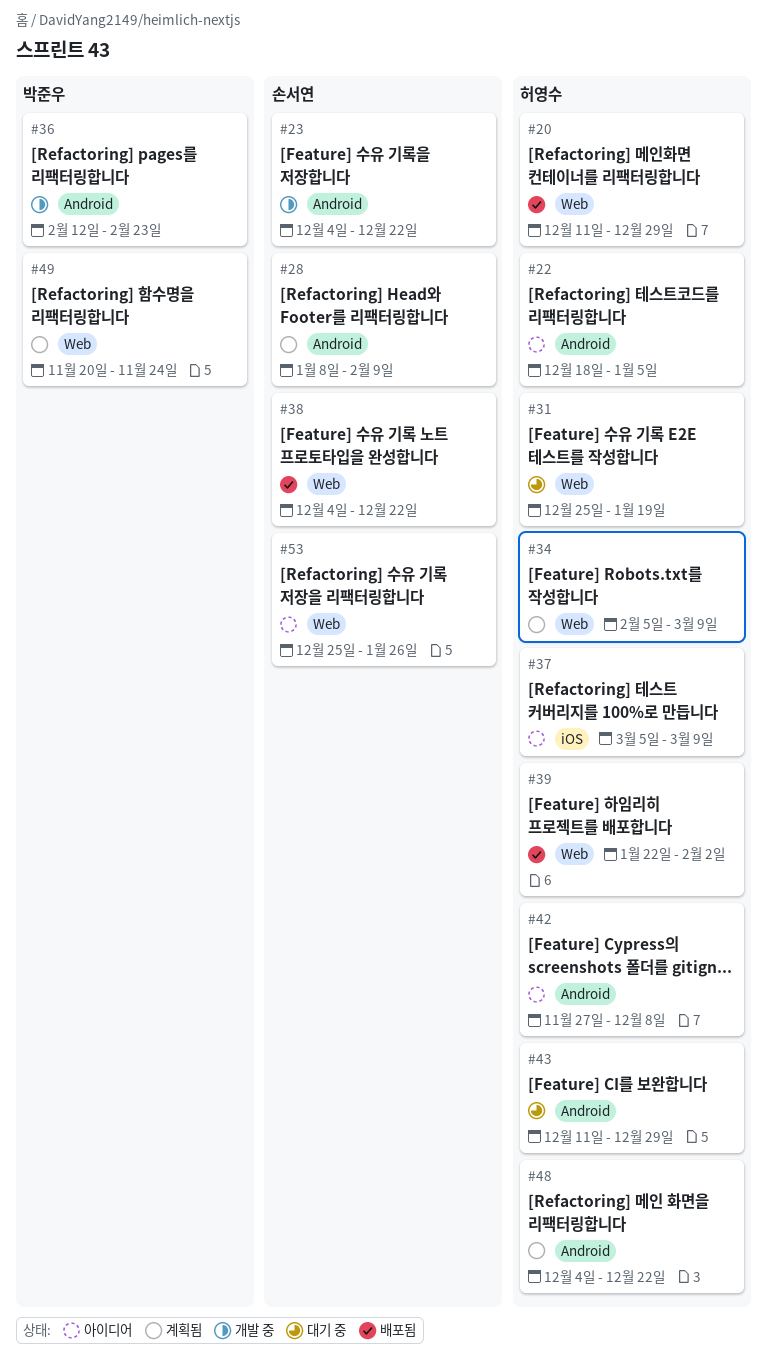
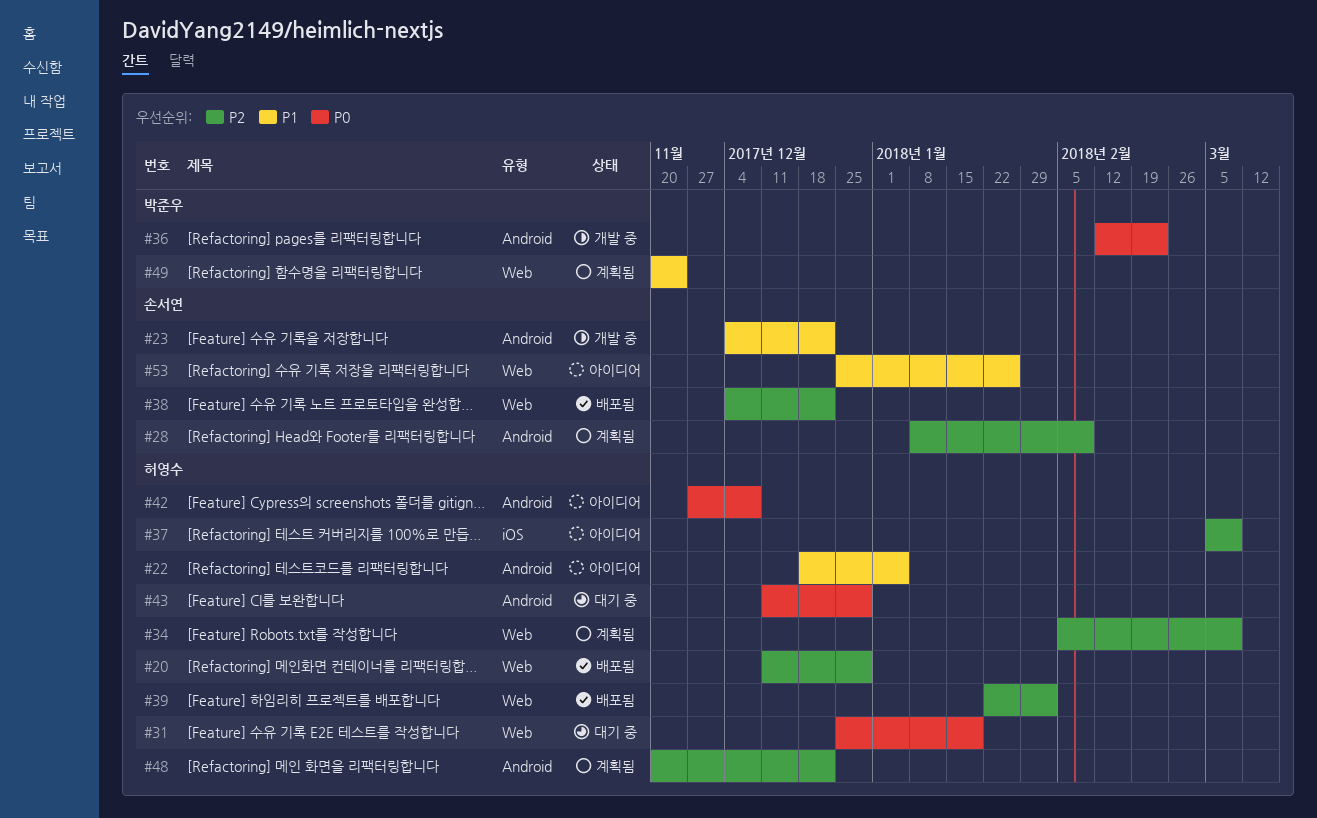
#48, start: Dec 4 -> Nov 20

